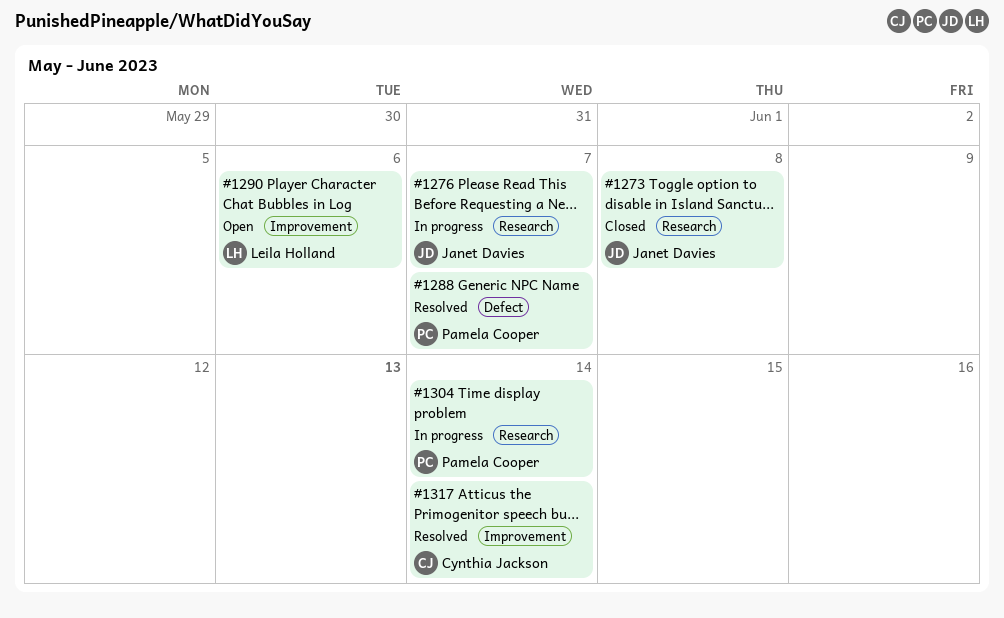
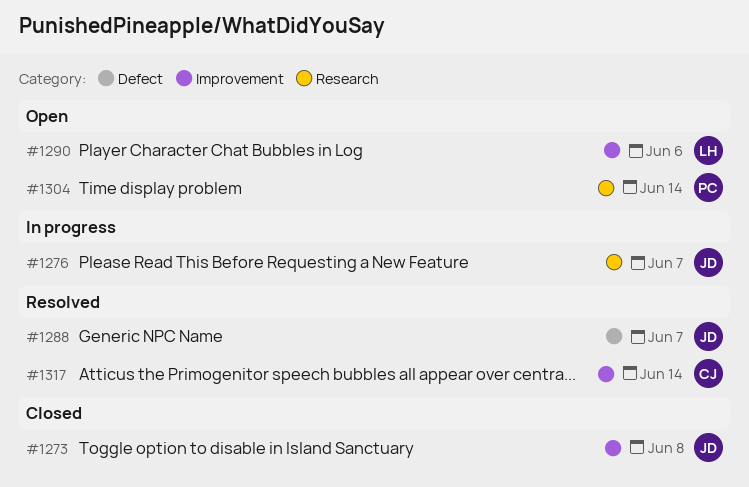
#1273, label: Research -> Improvement
#1288, owner: Pamela Cooper -> Janet Davies
#1304, status: In progress -> Open

